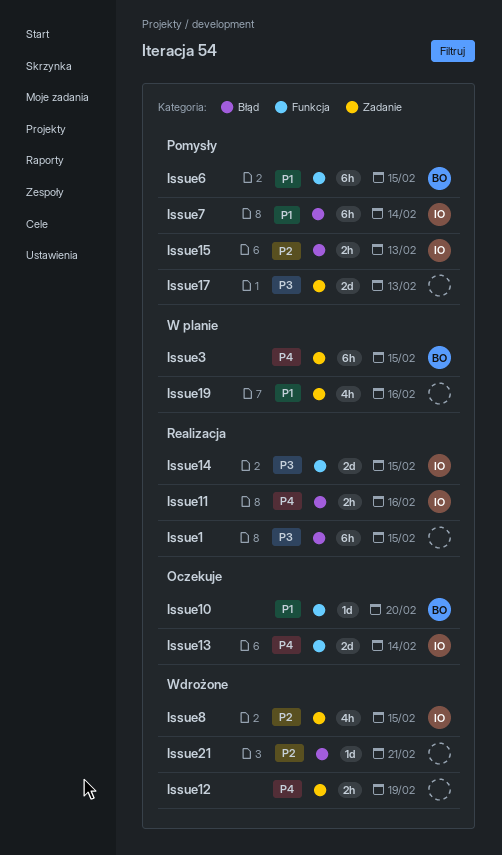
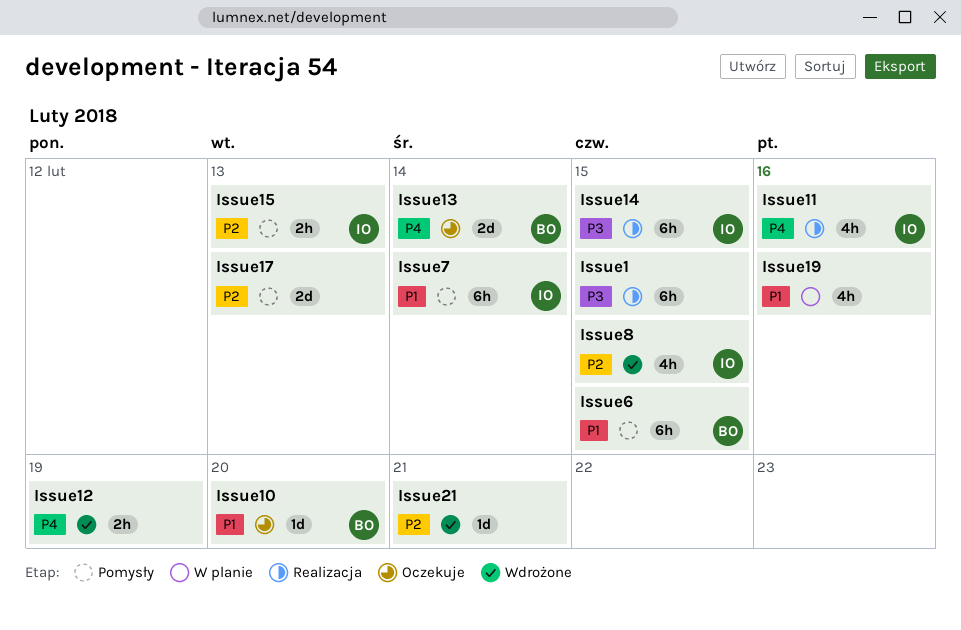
Issue11, estimate: 2h -> 4h
Issue13, owner: IO -> BO
Issue14, estimate: 2d -> 6h
Issue17, priority: P3 -> P2
Issue3: present -> none

